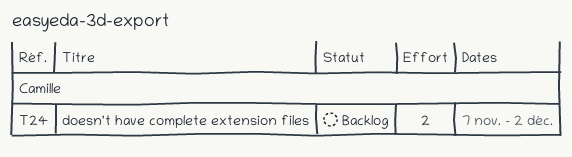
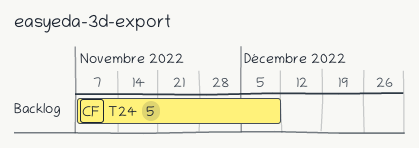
T24, estimate: 2 -> 5
T24, due: Dec 2 -> Dec 9

